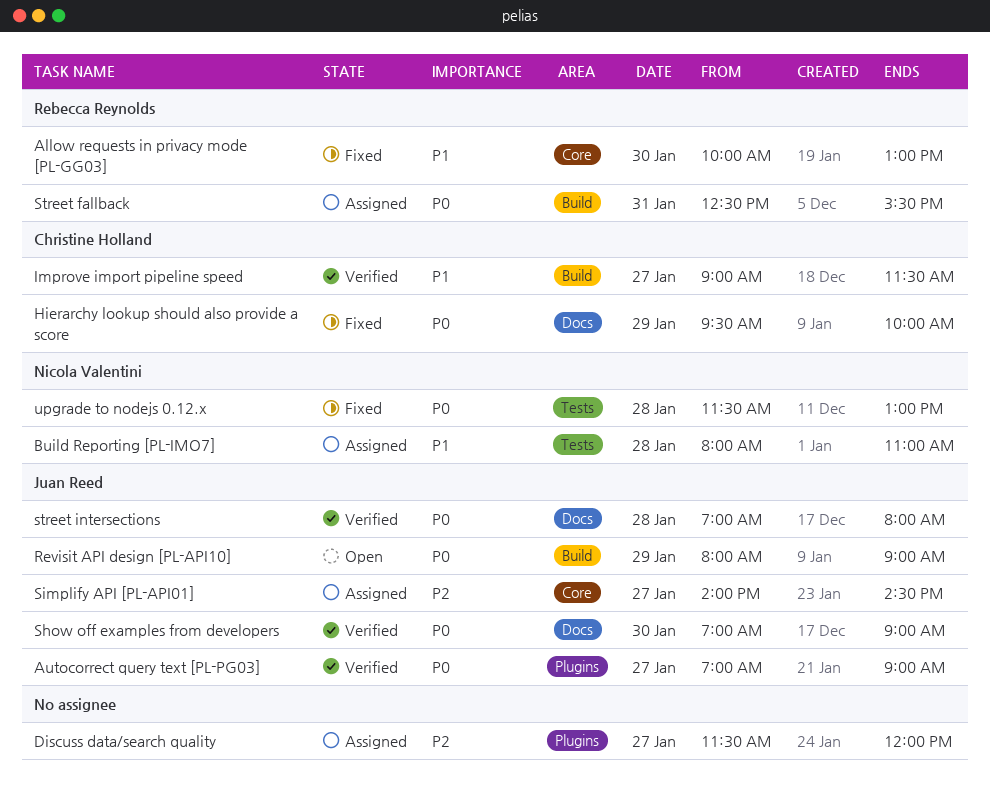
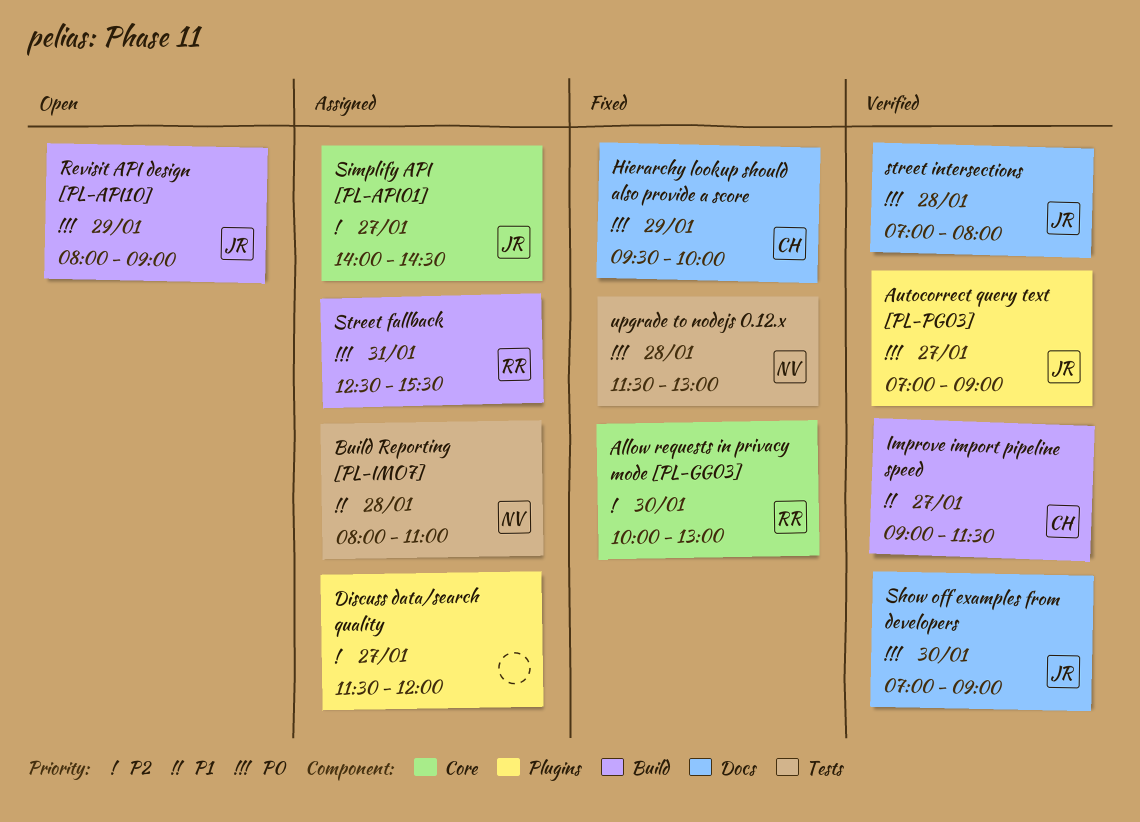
Allow requests in privacy mode [PL-GG03], priority: P1 -> P2

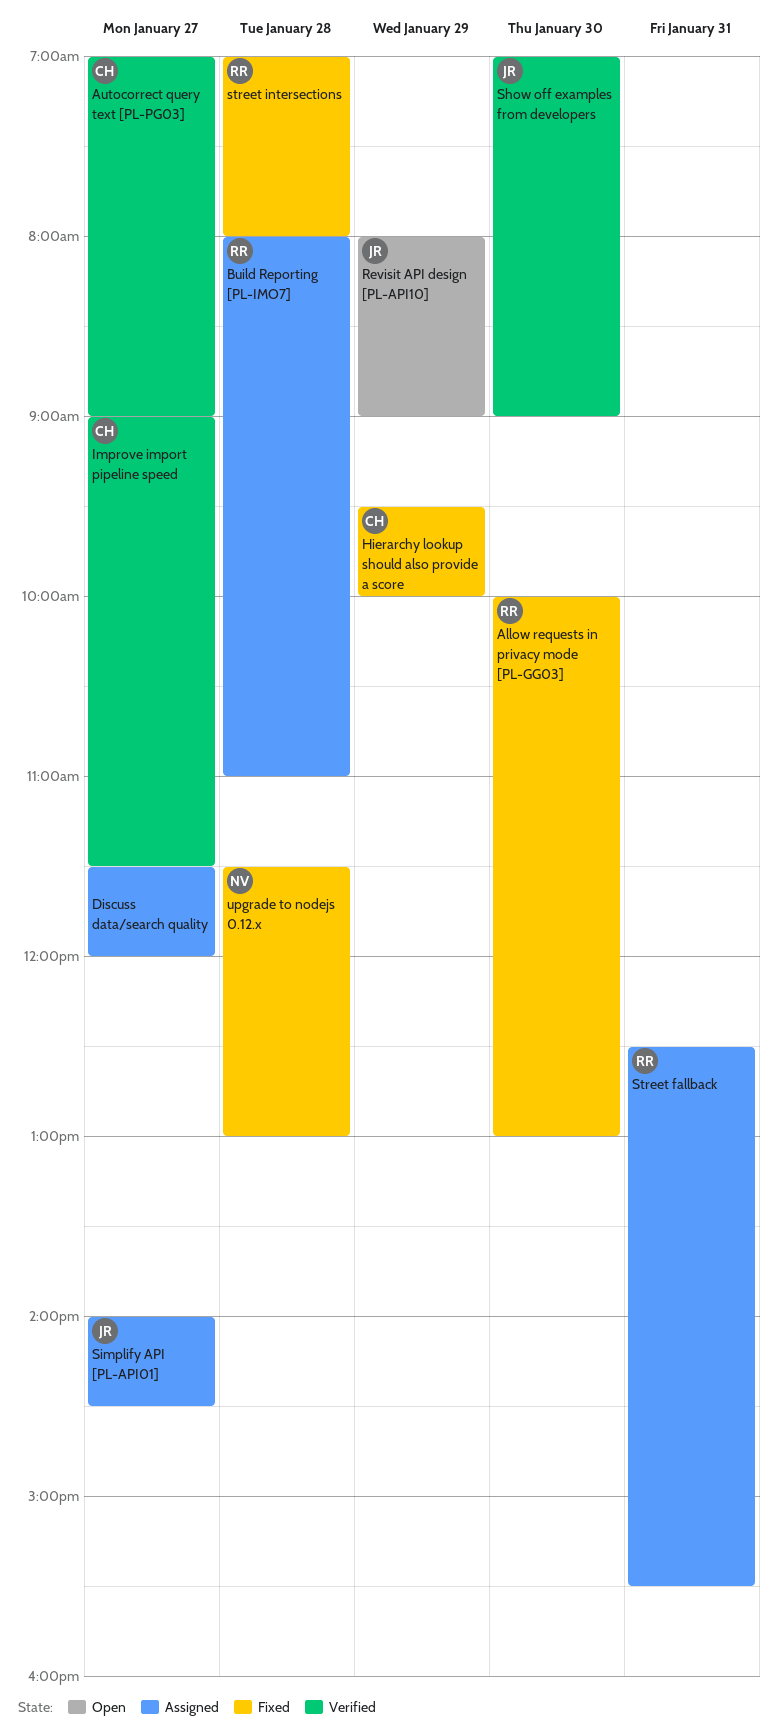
Autocorrect query text [PL-PG03], owner: JR -> CH
Build Reporting [PL-IMO7], owner: NV -> RR
street intersections, status: Verified -> Fixed
street intersections, owner: JR -> RR

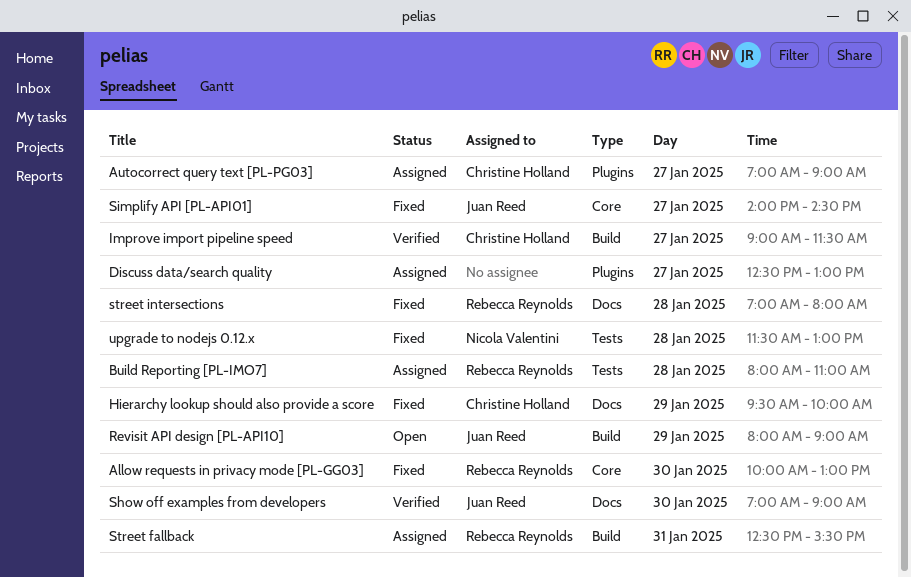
Autocorrect query text [PL-PG03], status: Verified -> Assigned
Discuss data/search quality, begins: 11:30 -> 12:30
Discuss data/search quality, ends: 12:00 -> 13:00
Simplify API [PL-API01], status: Assigned -> Fixed

